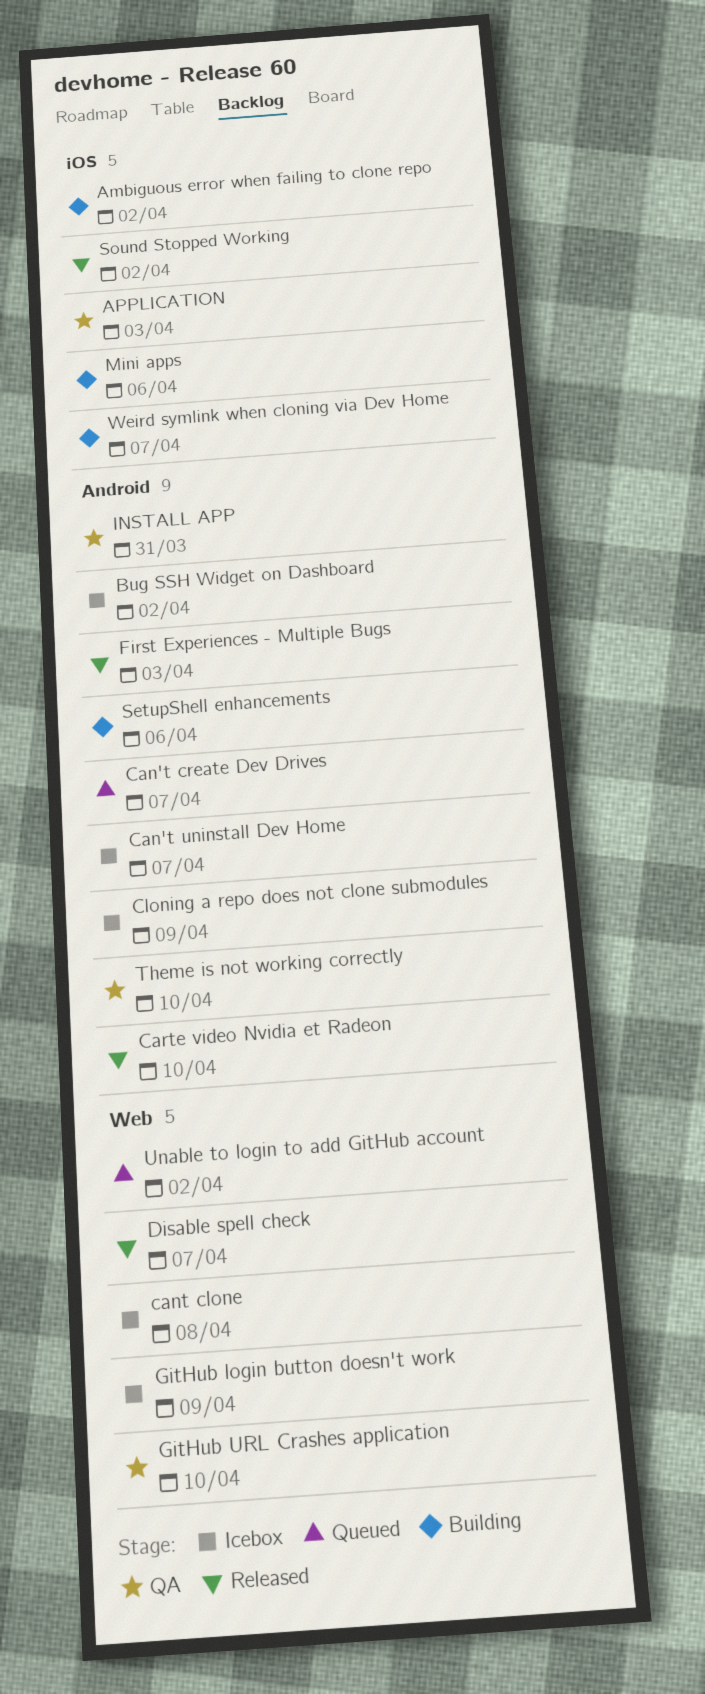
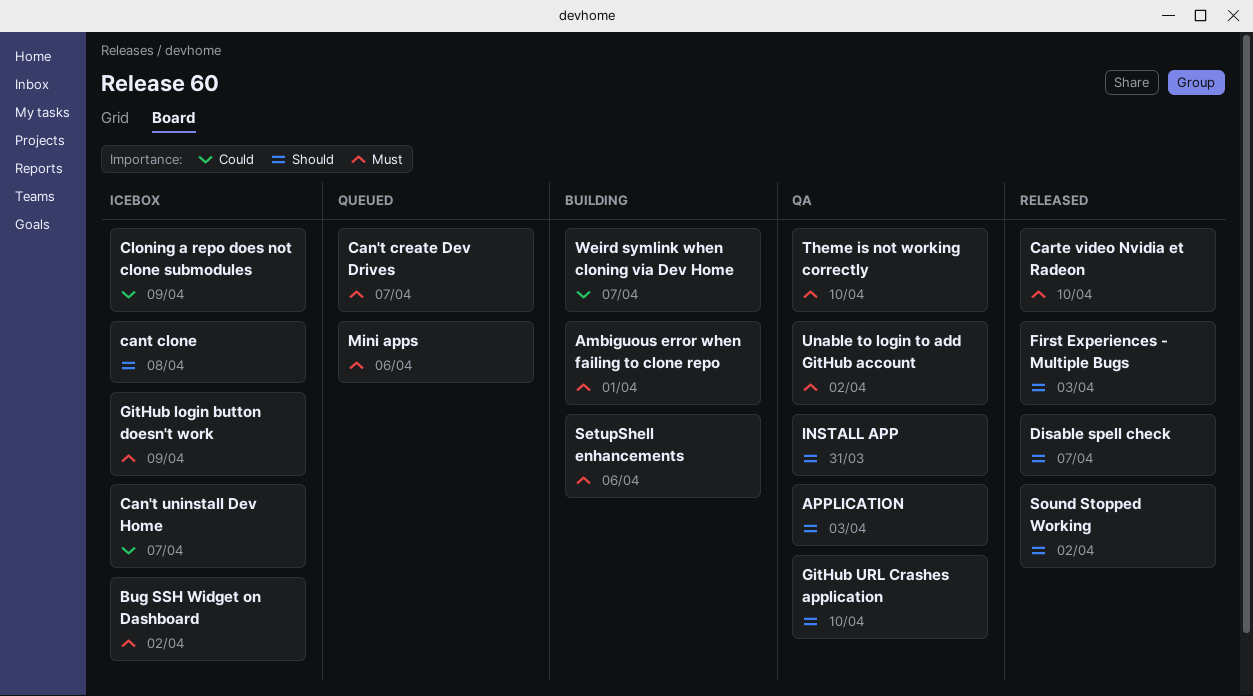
Ambiguous error when failing to clone repo, due: Apr 2 -> Apr 1
Mini apps, status: Building -> Queued
Unable to login to add GitHub account, status: Queued -> QA

